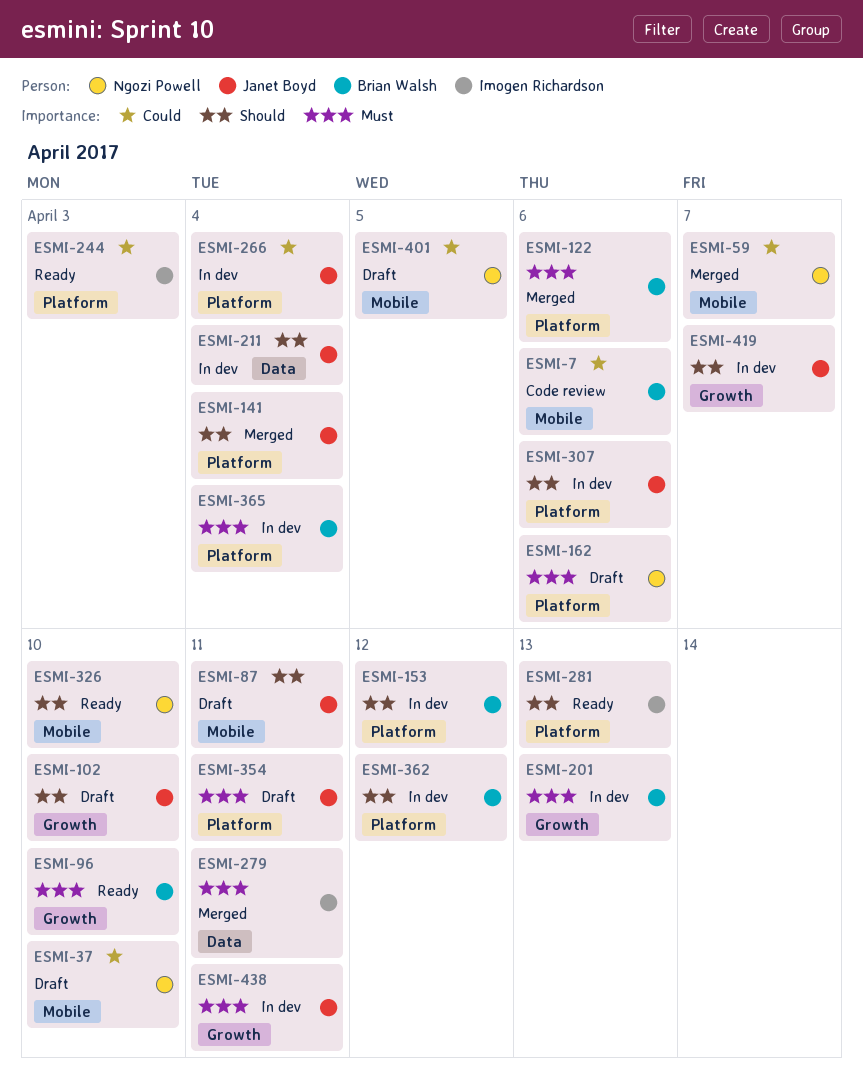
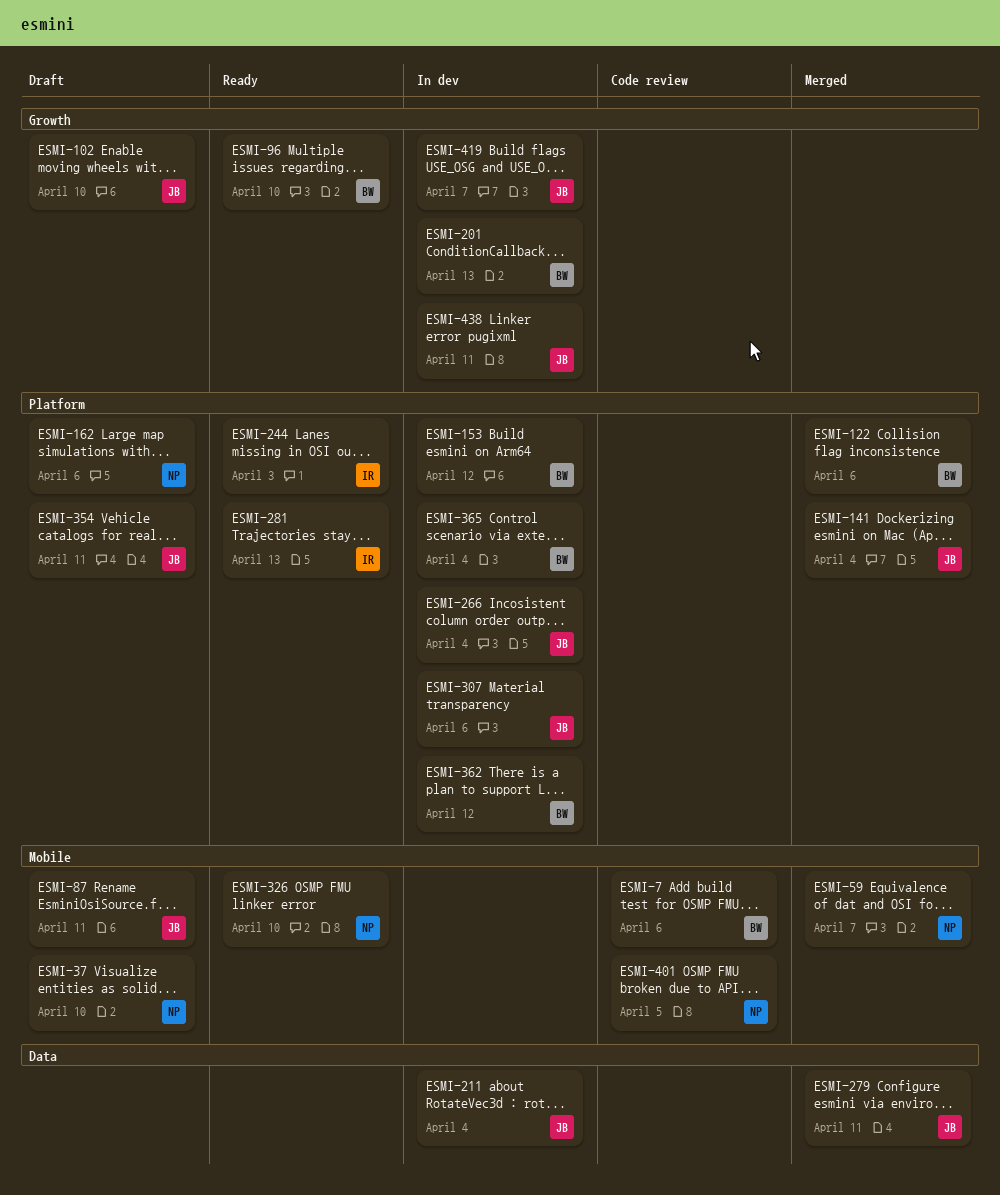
ESMI-279, owner: Imogen Richardson -> Janet Boyd
ESMI-401, status: Draft -> Code review

